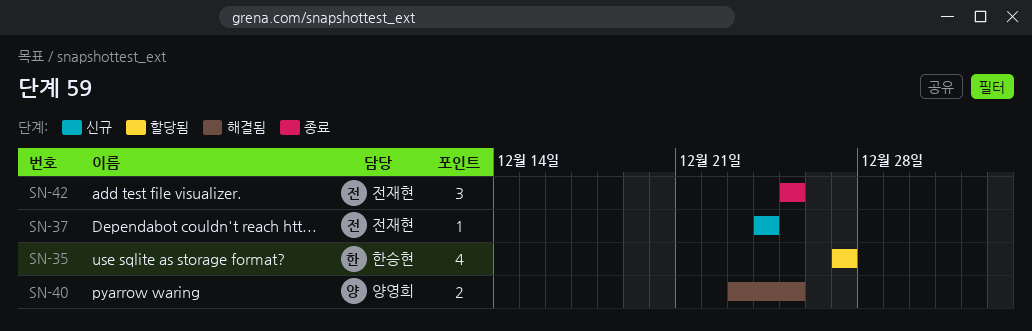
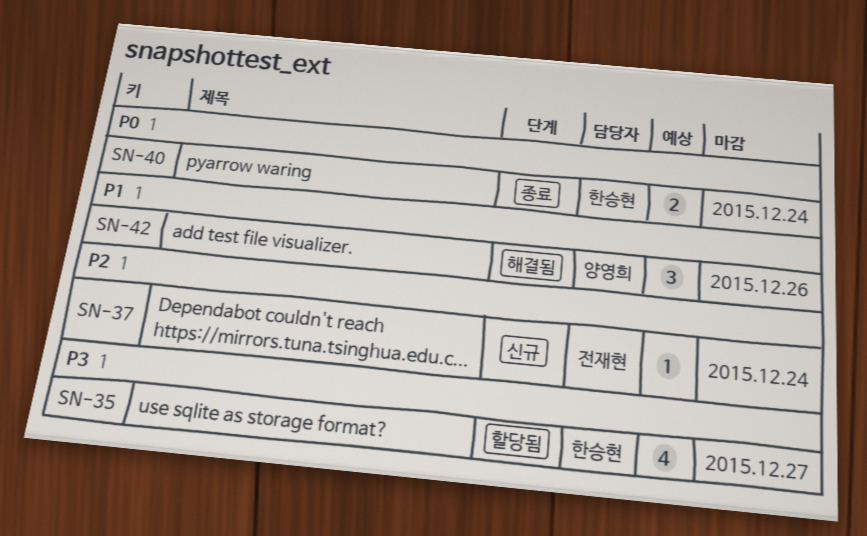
SN-40, status: 해결됨 -> 종료
SN-40, owner: 양영희 -> 한승현
SN-40, due: Dec 25 -> Dec 24
SN-42, status: 종료 -> 해결됨
SN-42, owner: 전재현 -> 양영희
SN-42, due: Dec 25 -> Dec 26

